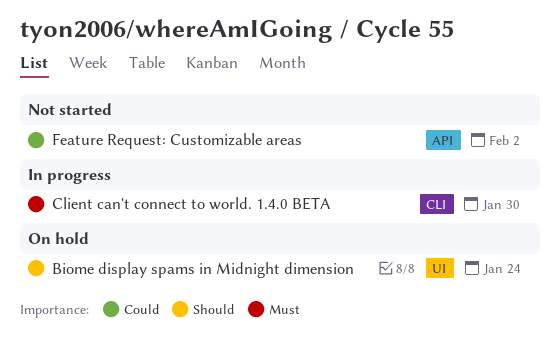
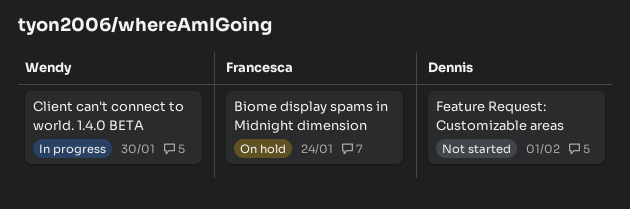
Feature Request: Customizable areas, due: Feb 2 -> Feb 1

